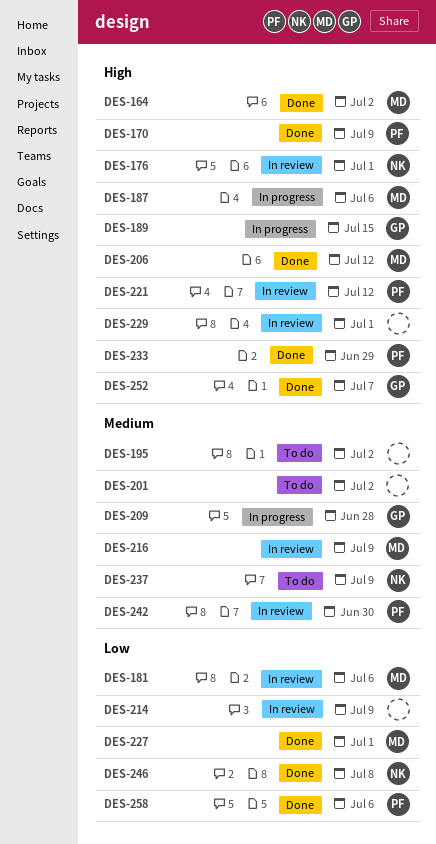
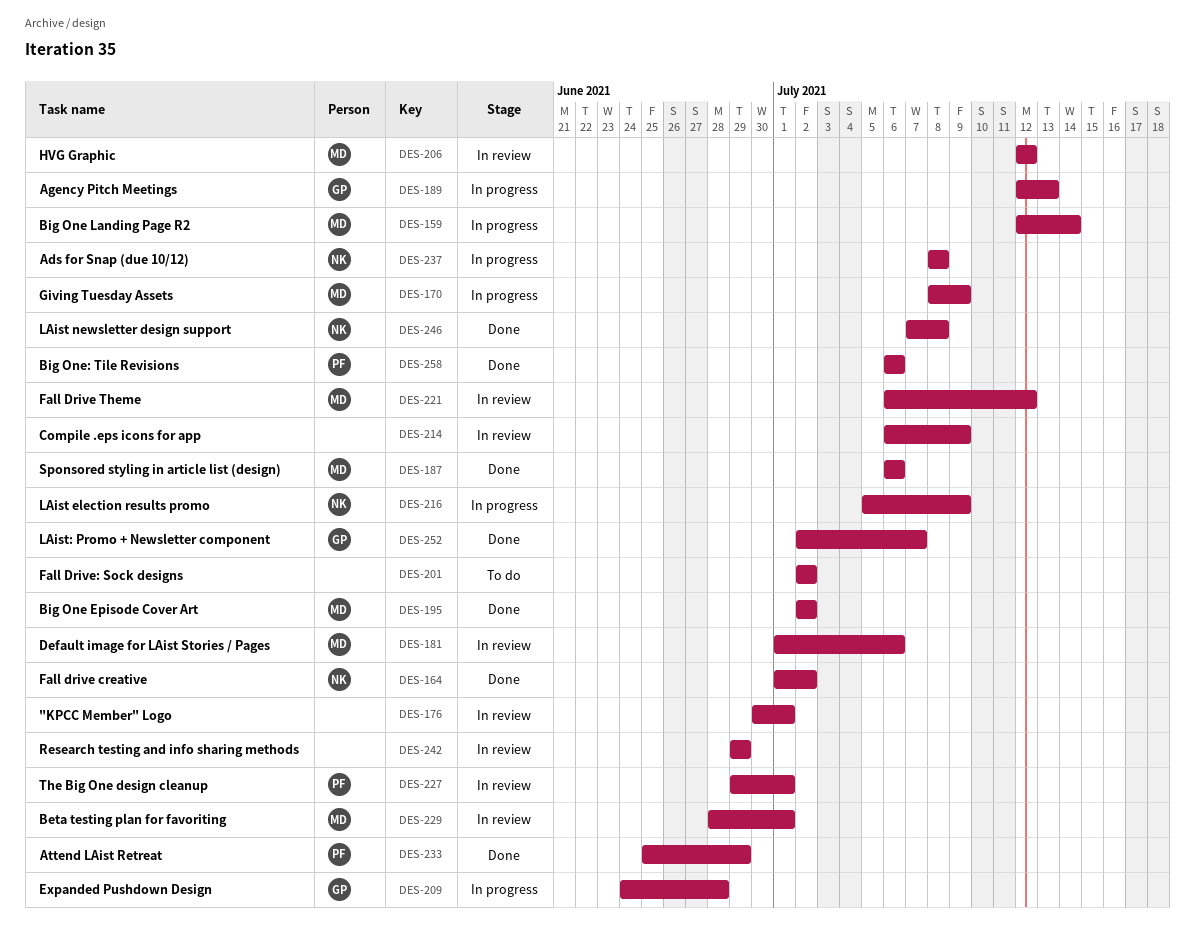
DES-159: none -> present
DES-164, owner: MD -> NK
DES-170, status: Done -> In progress
DES-170, owner: PF -> MD
DES-176, owner: NK -> none
DES-187, status: In progress -> Done
DES-189, due: Jul 15 -> Jul 13
DES-195, status: To do -> Done
DES-195, owner: none -> MD
DES-206, status: Done -> In review
DES-216, status: In review -> In progress
DES-216, owner: MD -> NK
DES-221, owner: PF -> MD
DES-227, status: Done -> In review
DES-227, owner: MD -> PF
DES-229, owner: none -> MD
DES-237, status: To do -> In progress
DES-237, due: Jul 9 -> Jul 8
DES-242, owner: PF -> none
DES-242, due: Jun 30 -> Jun 29

